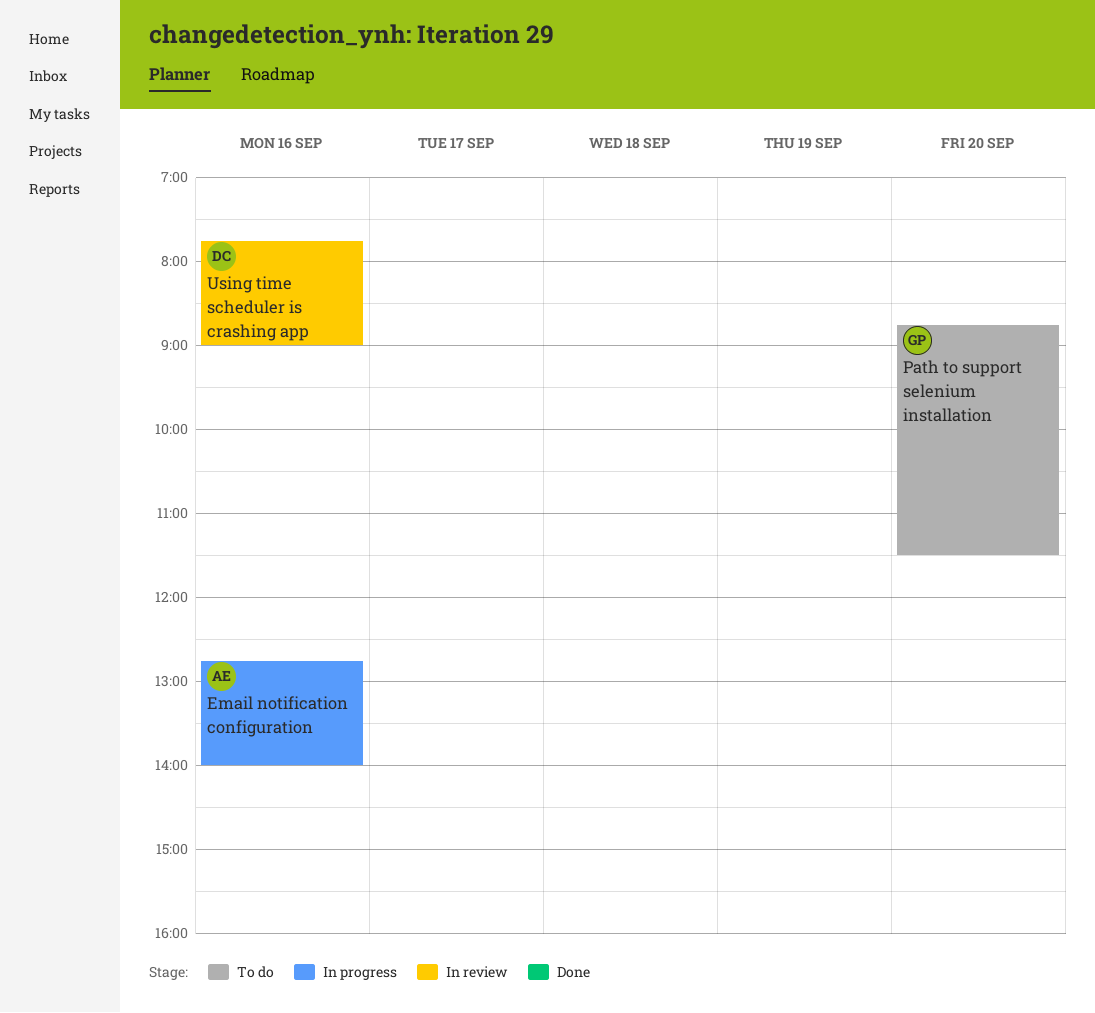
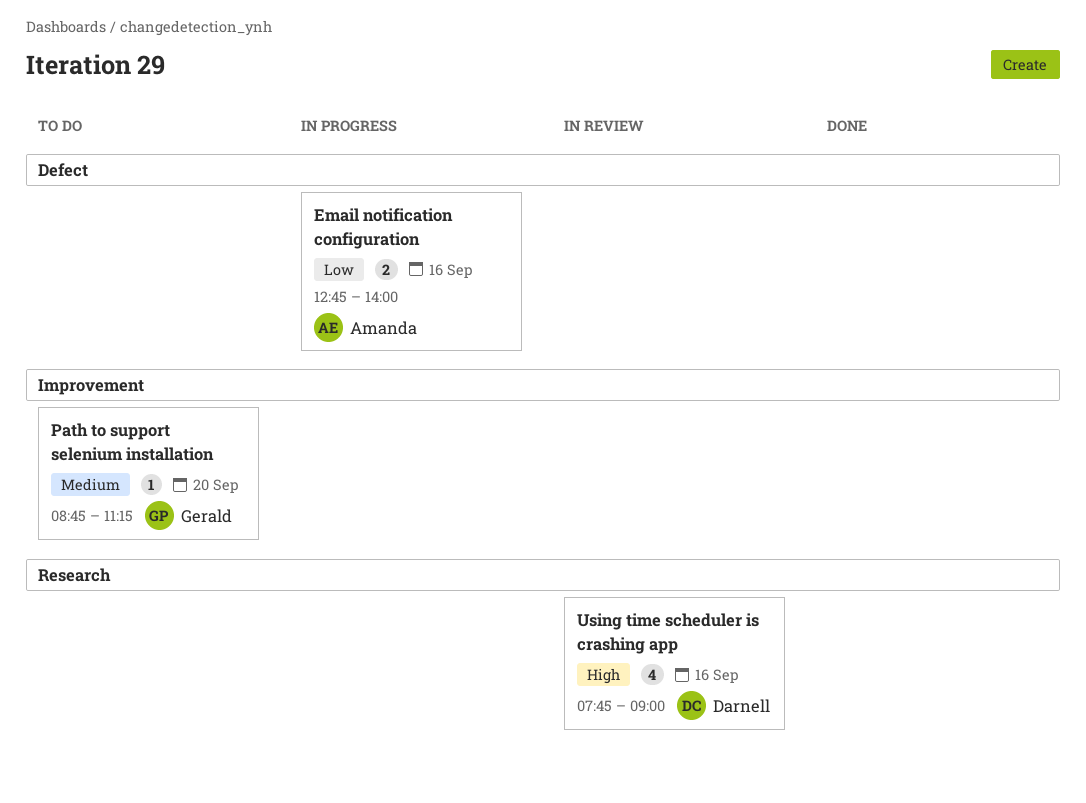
Path to support selenium installation, ends: 11:30 -> 11:15

